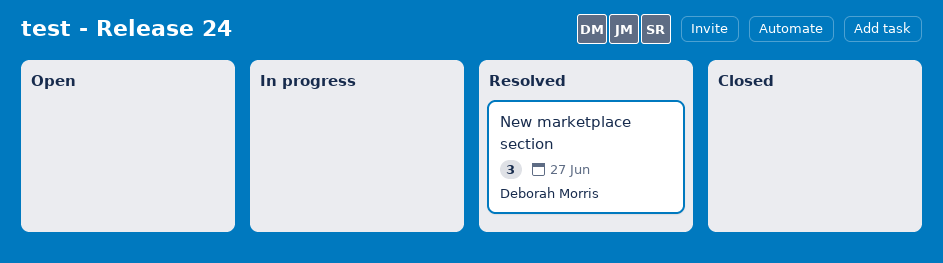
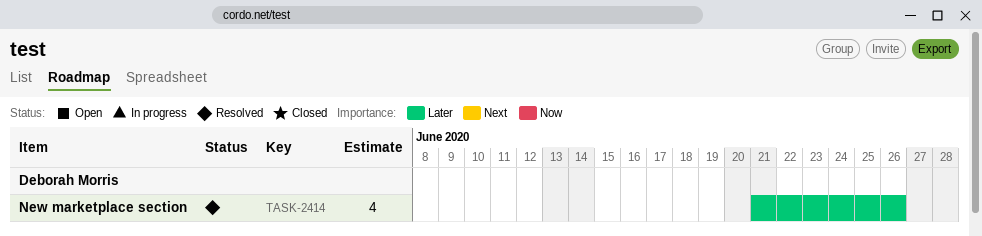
New marketplace section, estimate: 3 -> 4
New marketplace section, due: Jun 27 -> Jun 26

